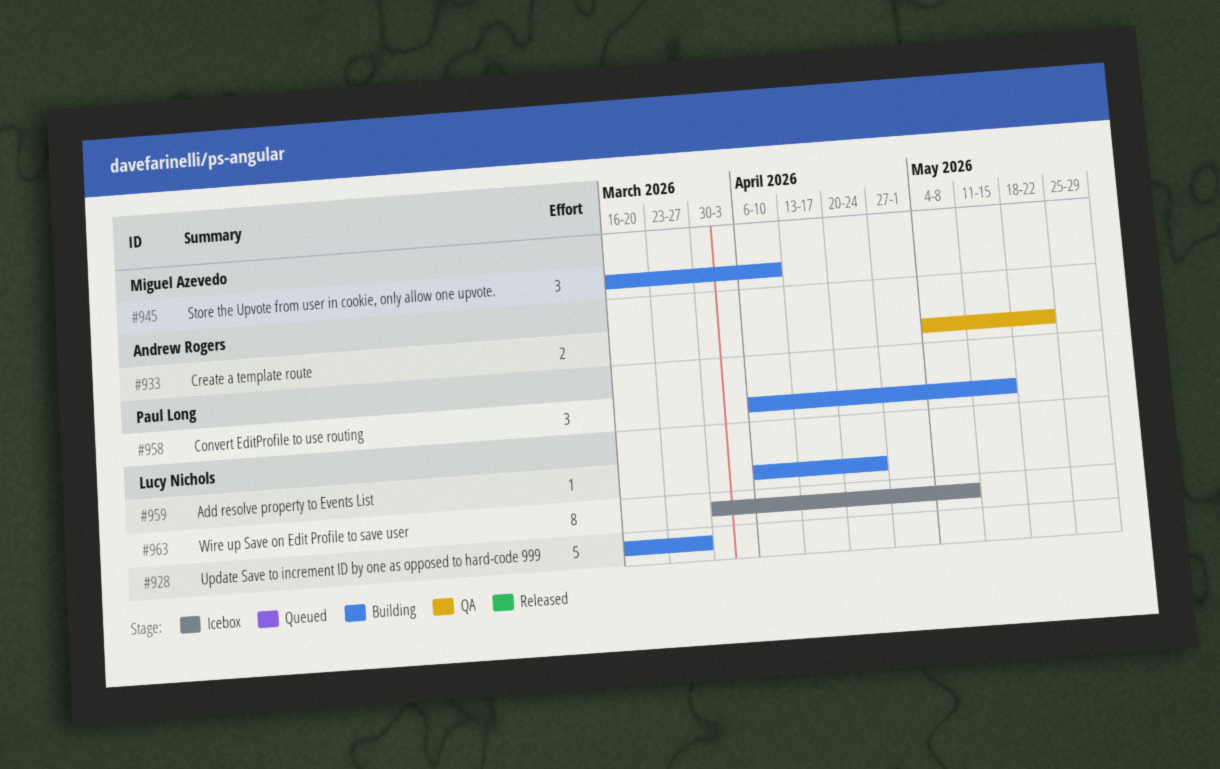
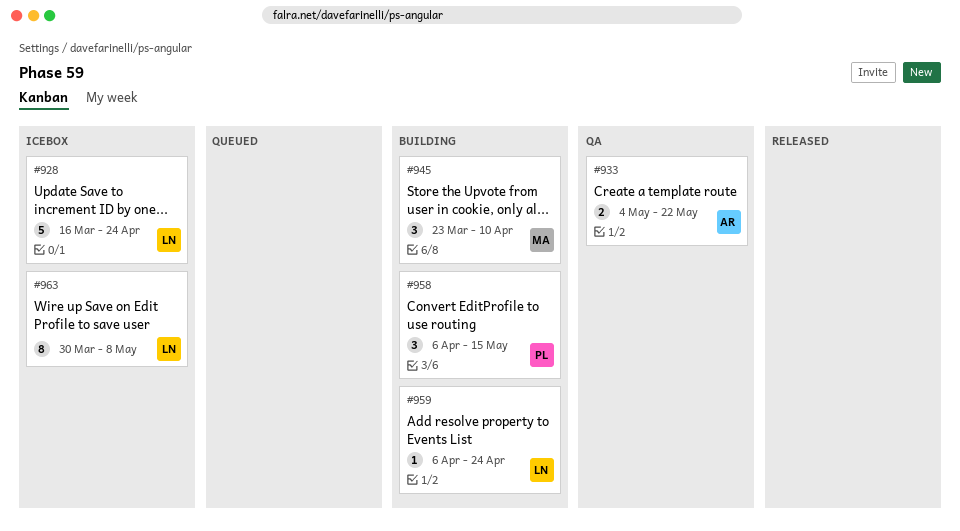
#928, status: Building -> Icebox
#928, due: Mar 27 -> Apr 24
#945, start: Mar 16 -> Mar 23

